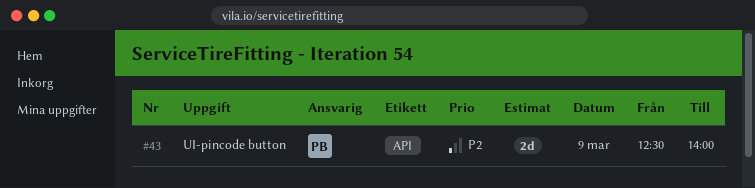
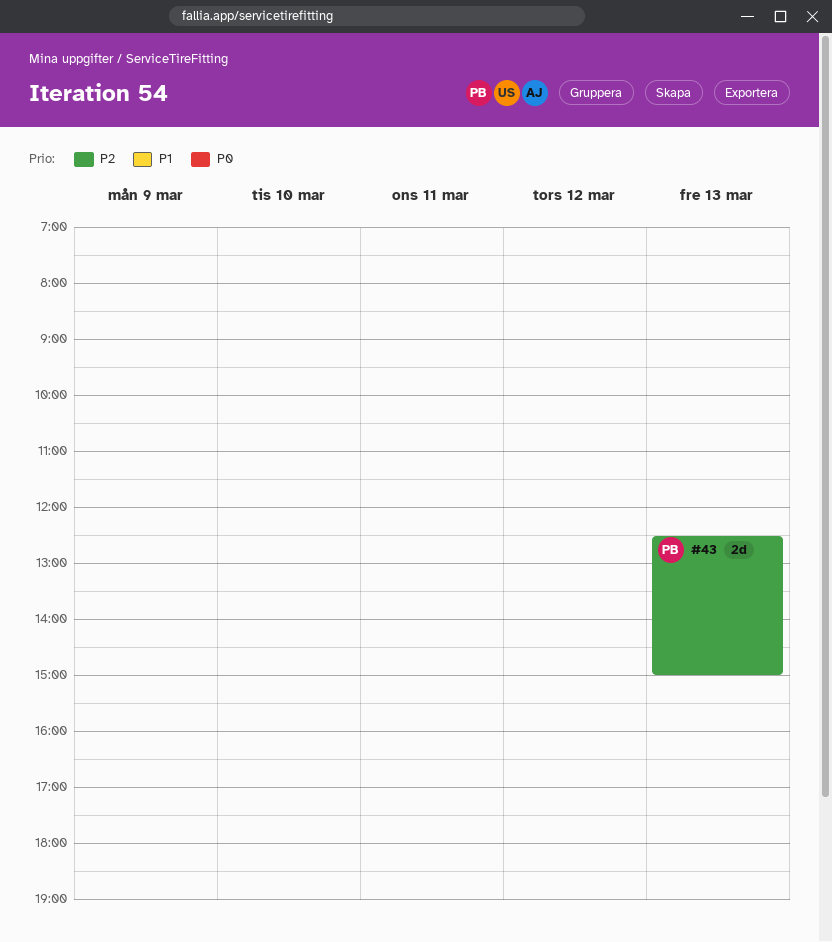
#43, day: Mar 9 -> Mar 13
#43, ends: 14:00 -> 15:00

